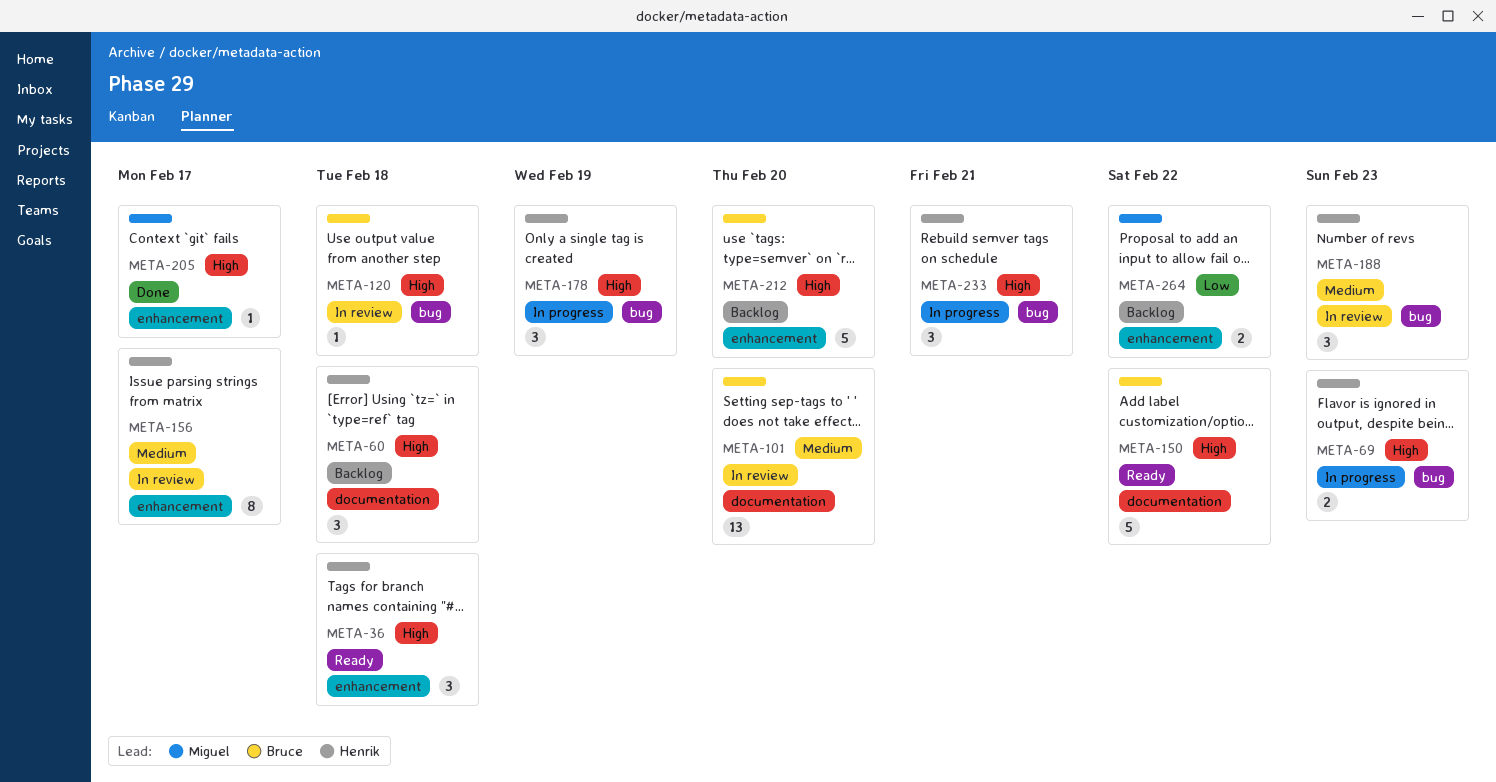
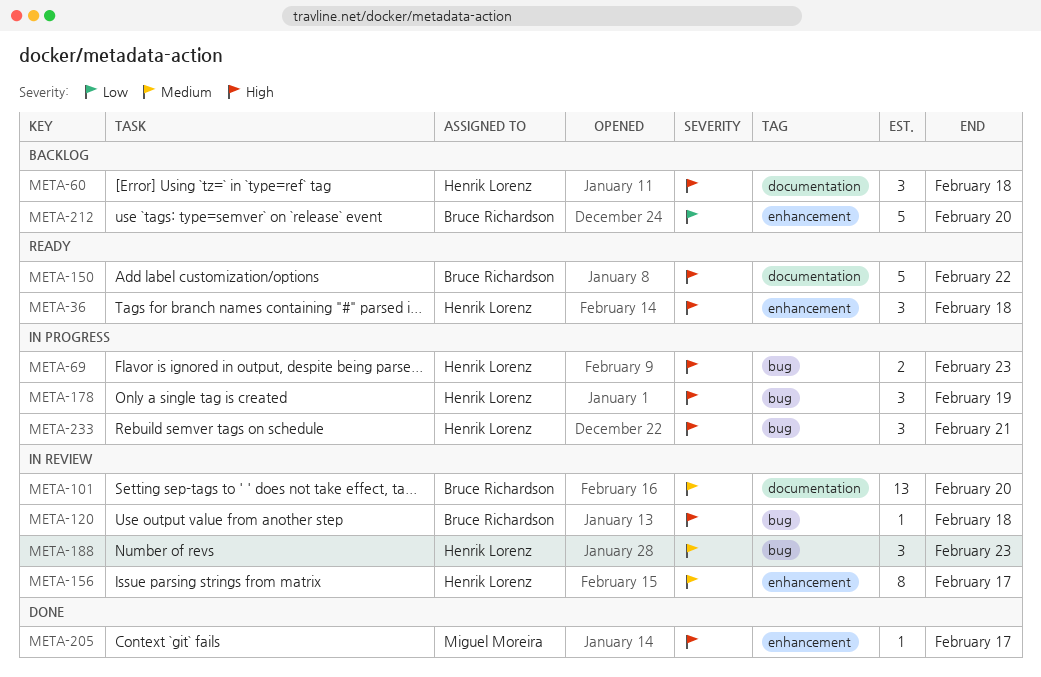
META-212, priority: High -> Low
META-264: present -> none

